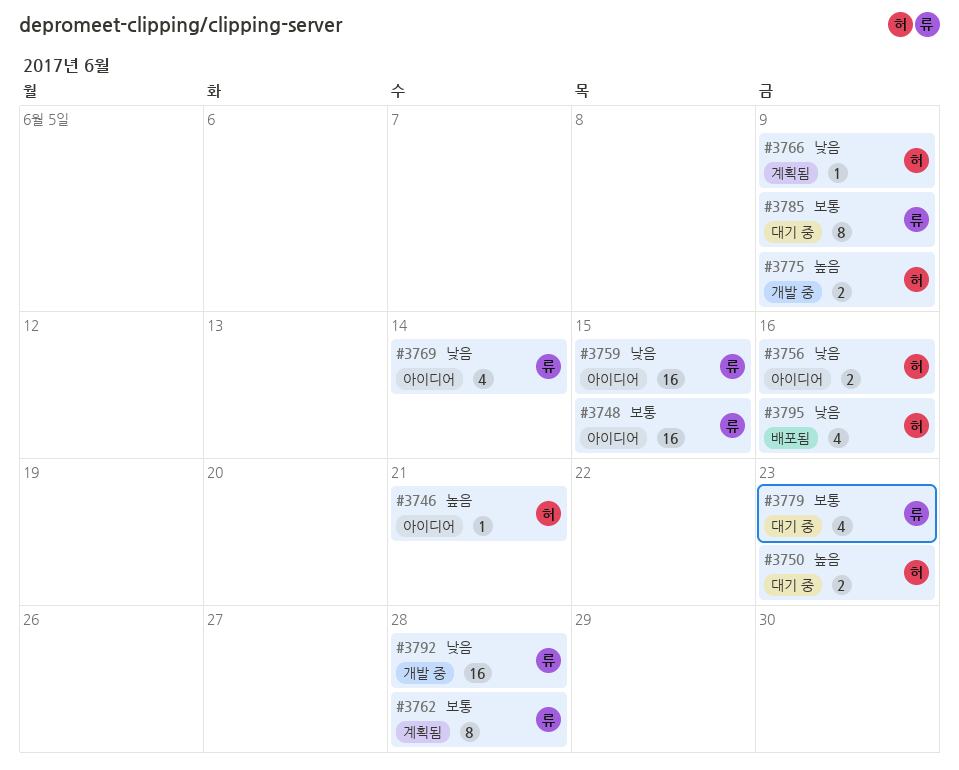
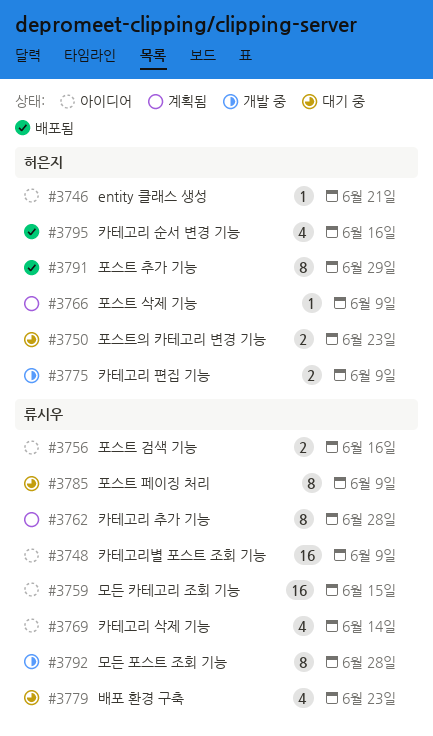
#3748, due: Jun 15 -> Jun 9
#3756, owner: 허은지 -> 류시우
#3791: none -> present
#3792, estimate: 16 -> 8

